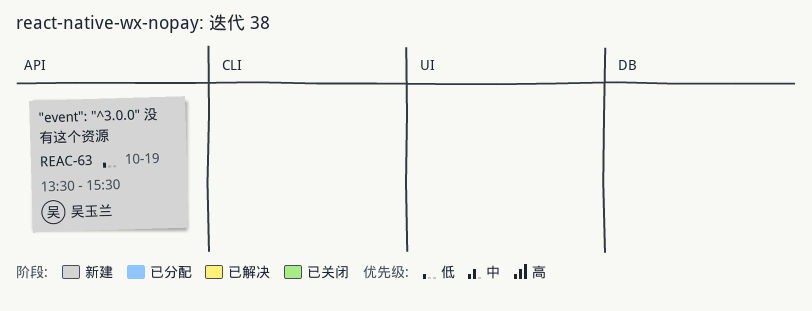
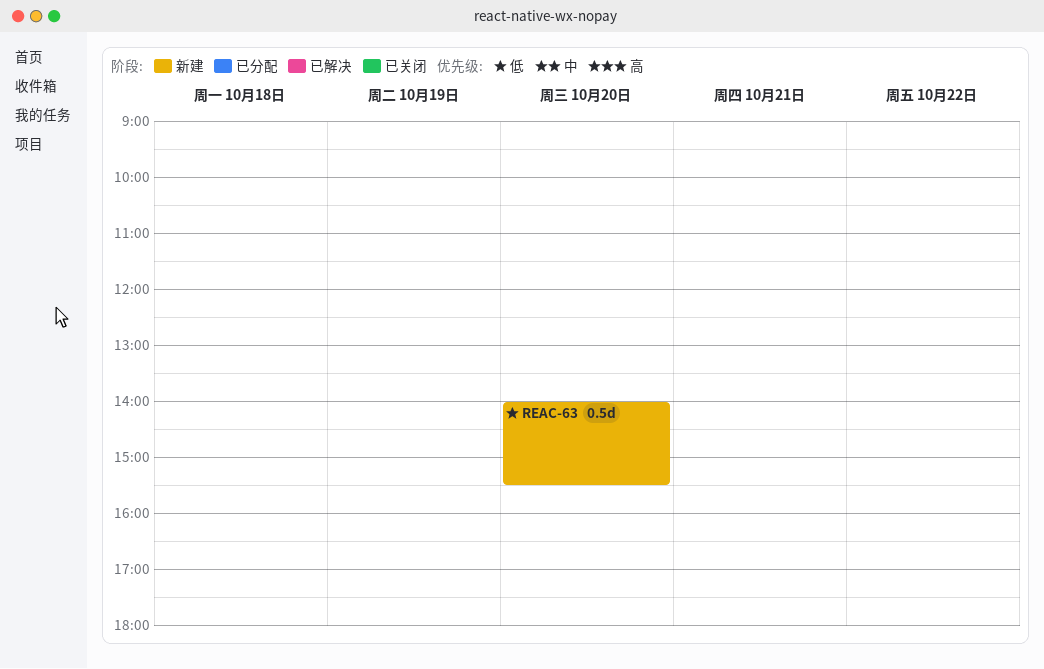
REAC-63, day: Oct 19 -> Oct 20
REAC-63, begins: 13:30 -> 14:00

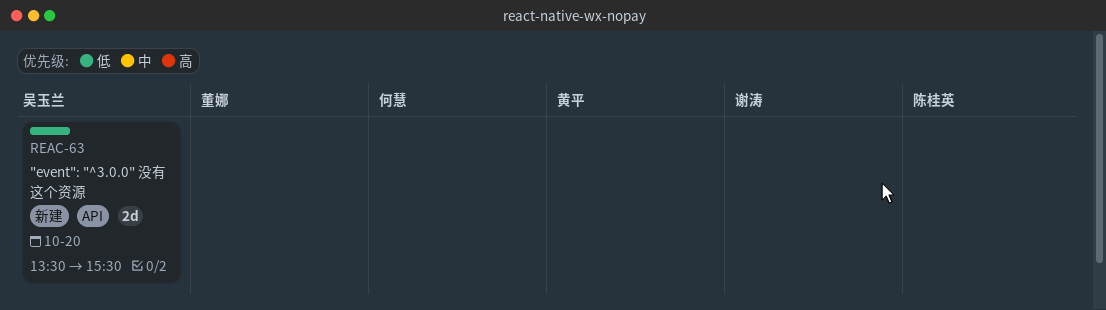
REAC-63, estimate: 0.5d -> 2d
REAC-63, begins: 14:00 -> 13:30

